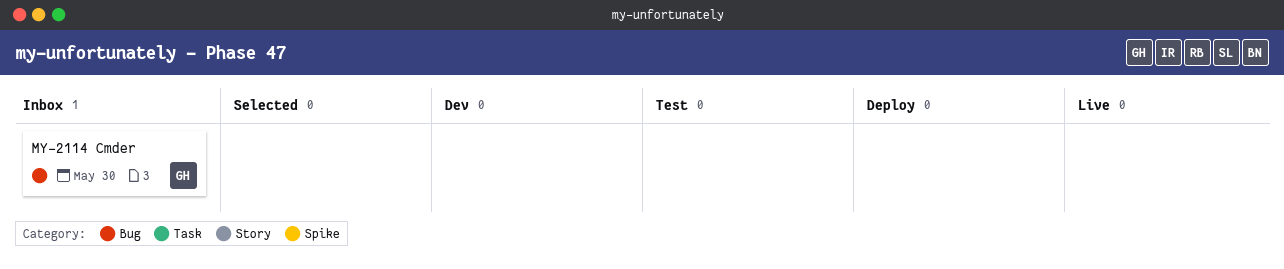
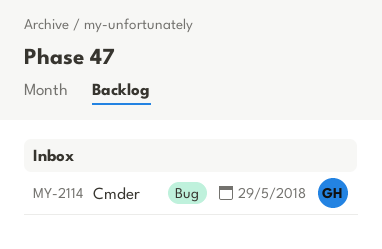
MY-2114, due: May 30 -> May 29

